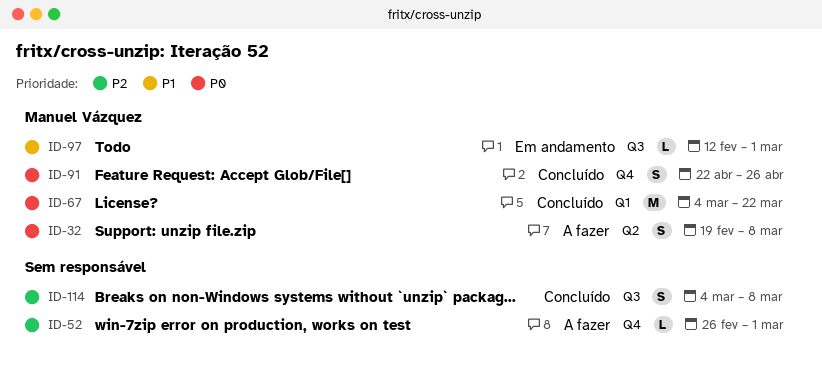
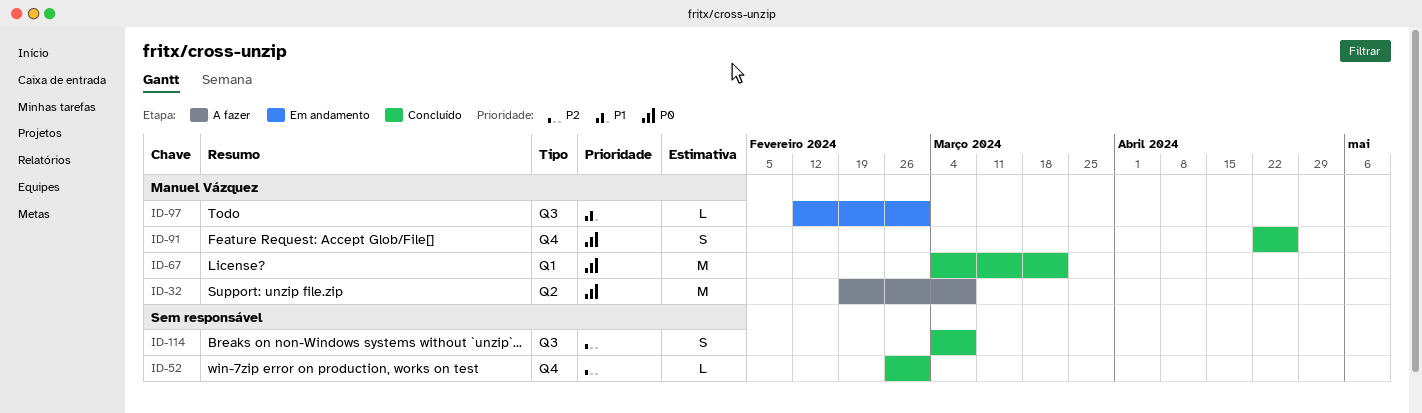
ID-32, estimate: S -> M
ID-52, status: A fazer -> Concluído

